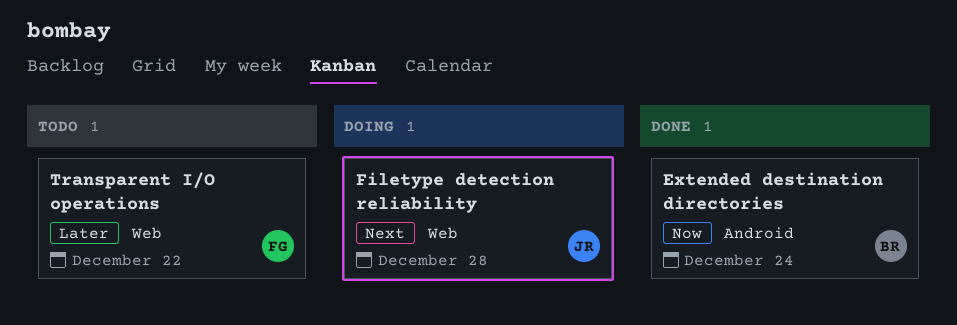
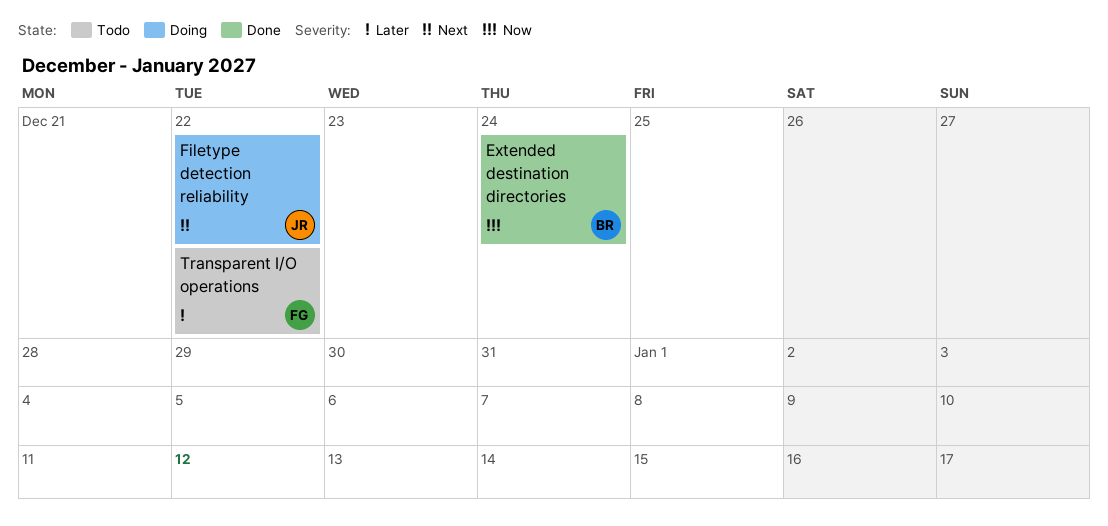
Filetype detection reliability, due: Dec 28 -> Dec 22

